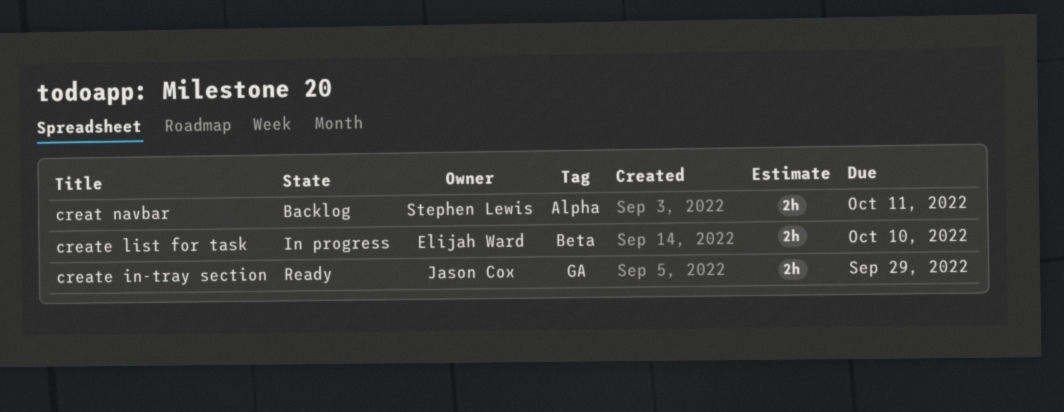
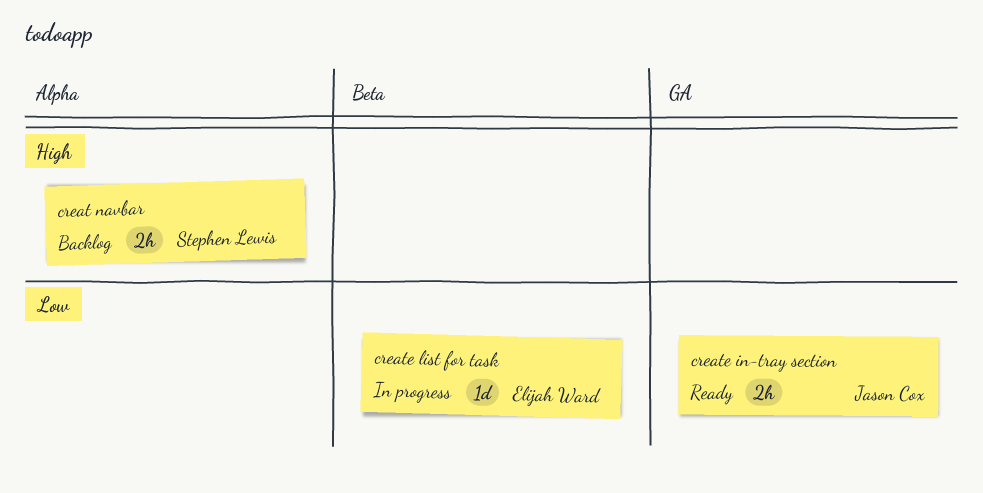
create list for task, estimate: 2h -> 1d

